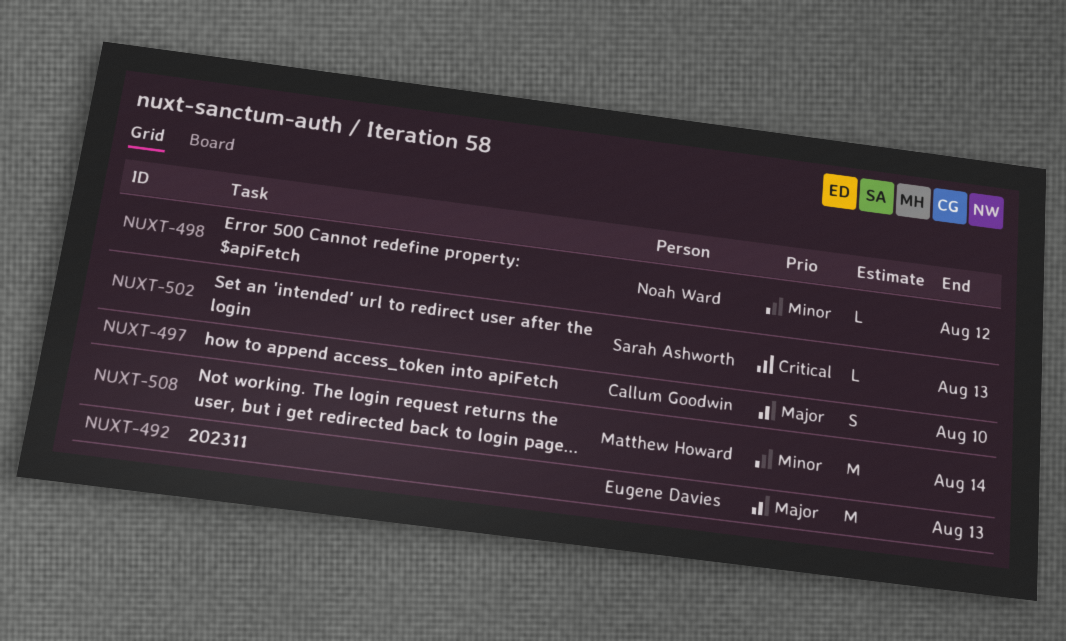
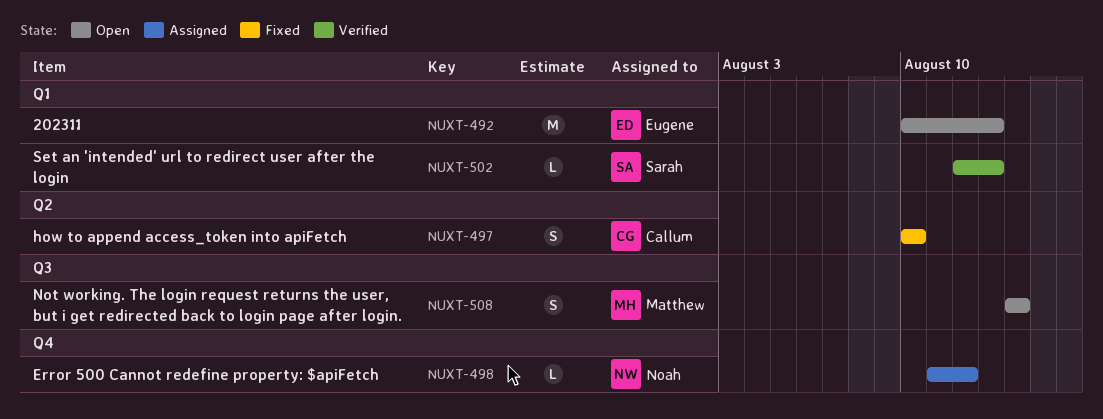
NUXT-508, estimate: M -> S

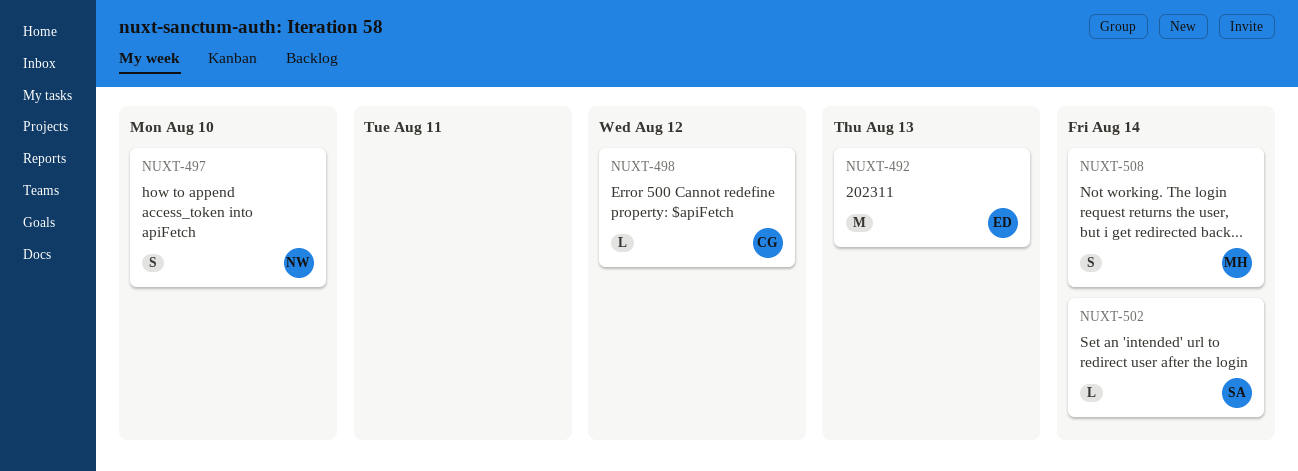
NUXT-497, owner: Callum -> Noah
NUXT-498, owner: Noah -> Callum
NUXT-502, due: Aug 13 -> Aug 14

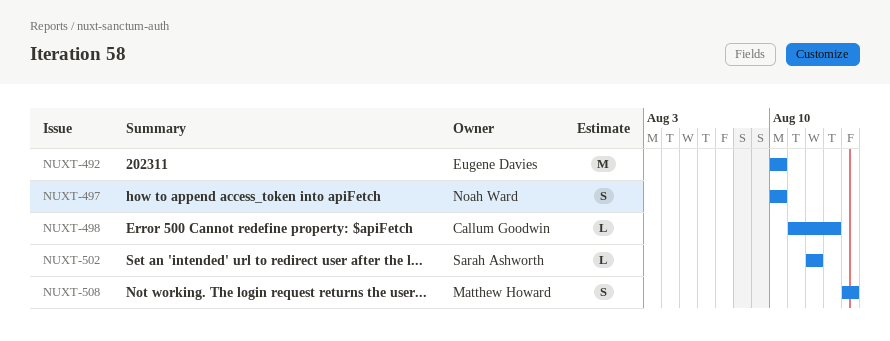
NUXT-492, due: Aug 13 -> Aug 10
NUXT-498, due: Aug 12 -> Aug 13
NUXT-502, due: Aug 14 -> Aug 12

